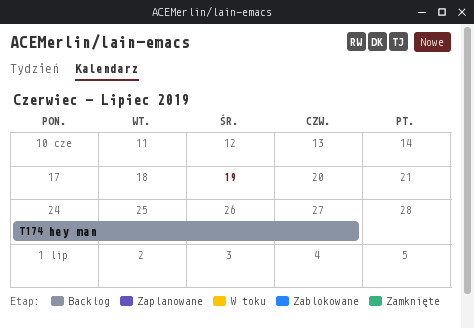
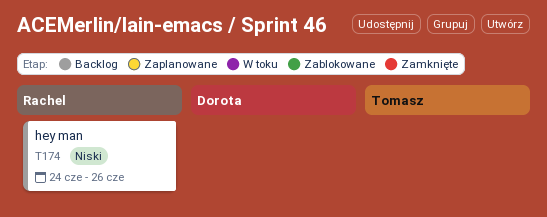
T174, due: Jun 27 -> Jun 26

